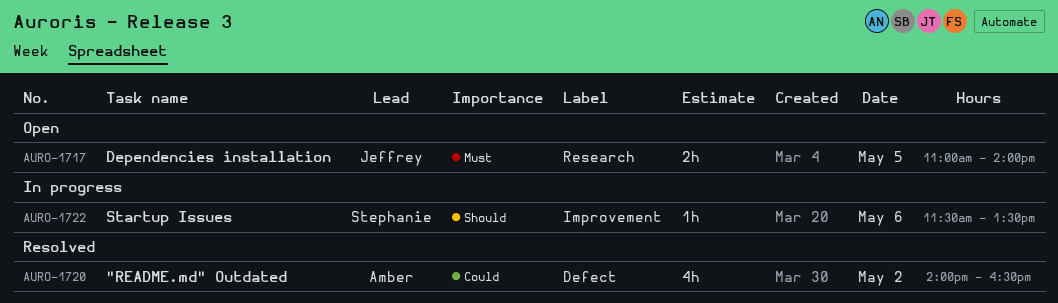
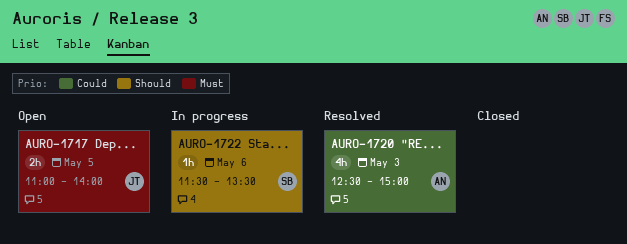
AURO-1720, day: May 2 -> May 3
AURO-1720, begins: 14:00 -> 12:30
AURO-1720, ends: 16:30 -> 15:00

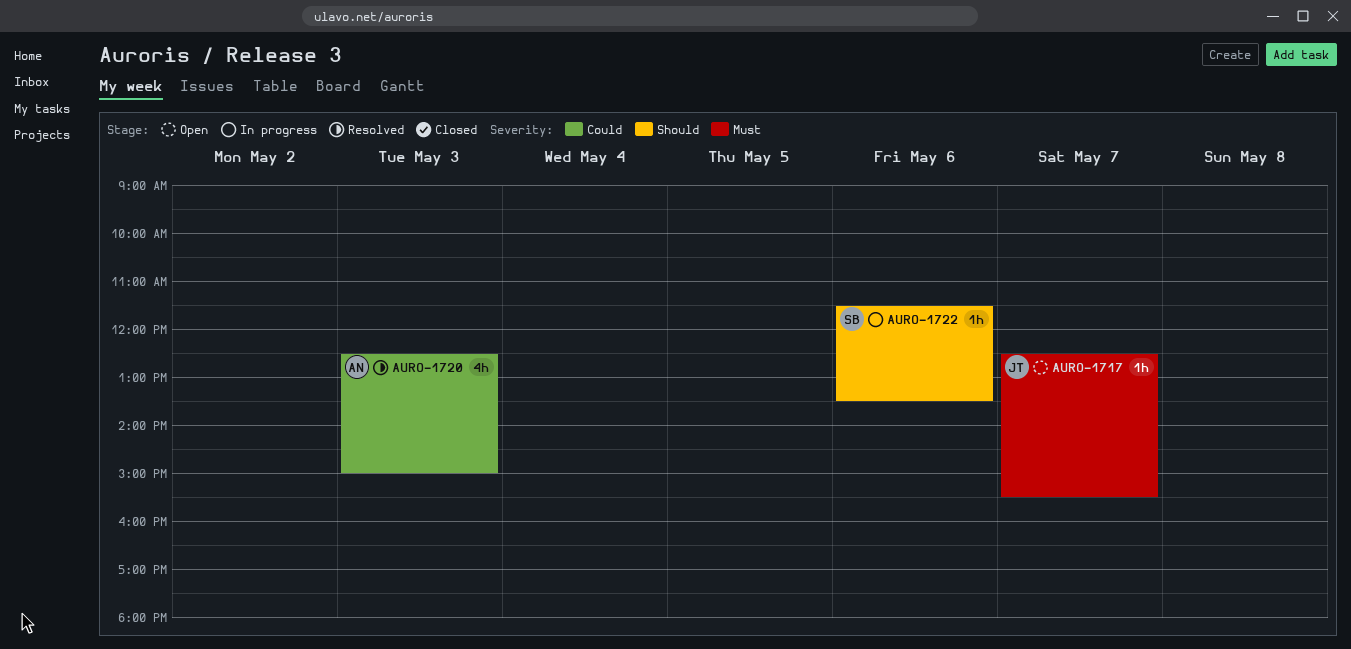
AURO-1717, estimate: 2h -> 1h
AURO-1717, day: May 5 -> May 7
AURO-1717, begins: 11:00 -> 12:30
AURO-1717, ends: 14:00 -> 15:30

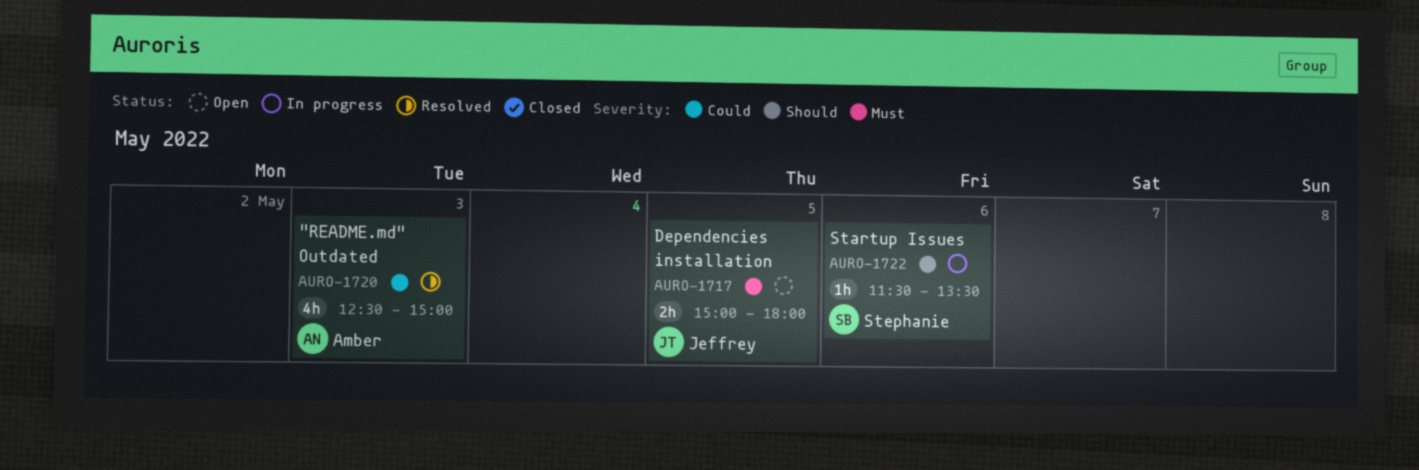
AURO-1717, estimate: 1h -> 2h
AURO-1717, day: May 7 -> May 5
AURO-1717, begins: 12:30 -> 15:00
AURO-1717, ends: 15:30 -> 18:00

